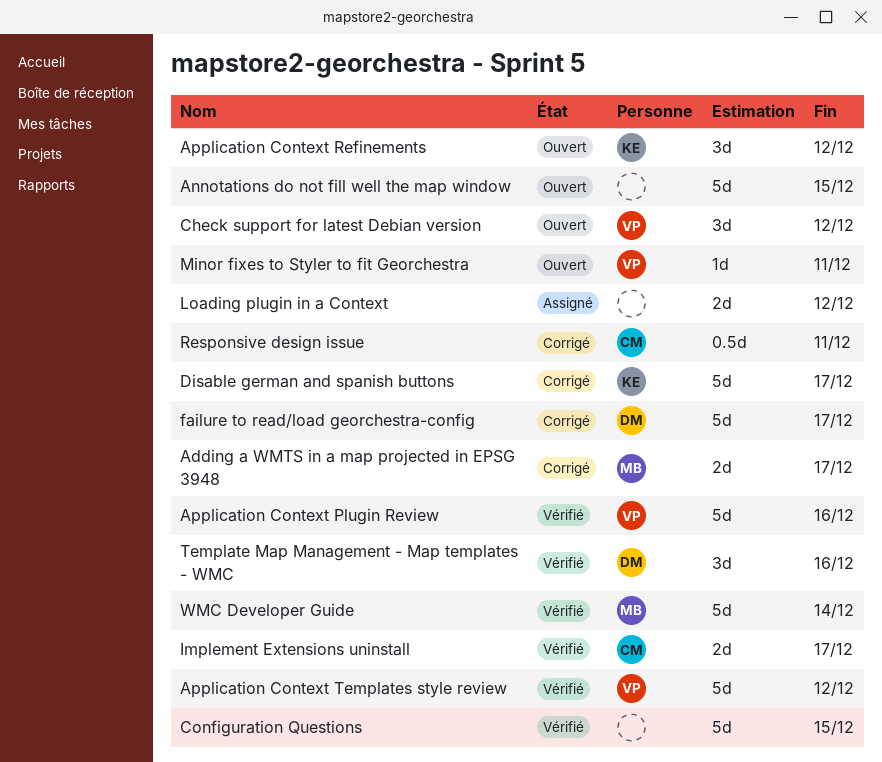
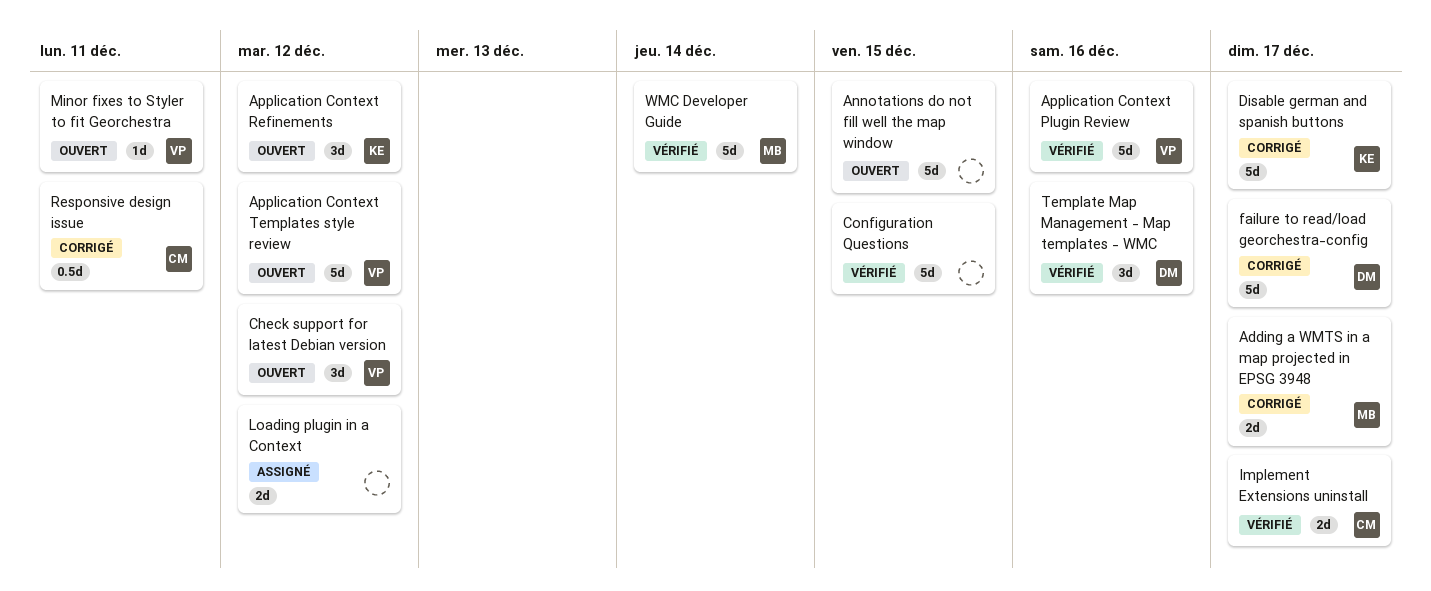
Application Context Templates style review, status: Vérifié -> Ouvert

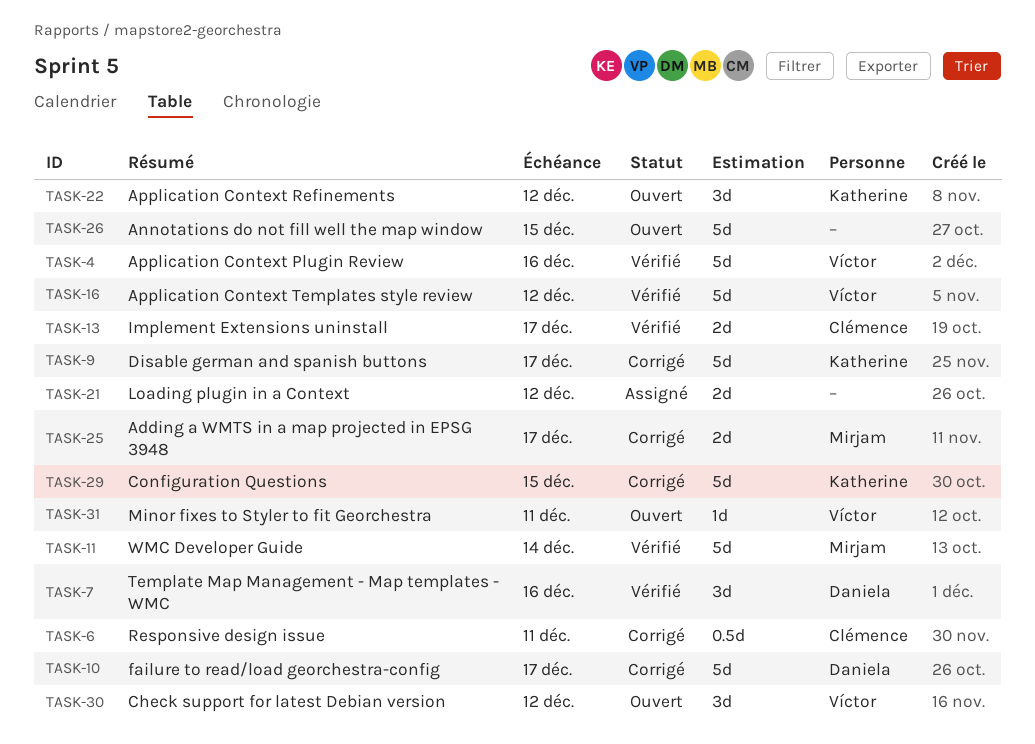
Application Context Templates style review, status: Ouvert -> Vérifié
Configuration Questions, status: Vérifié -> Corrigé
Configuration Questions, owner: none -> Katherine

